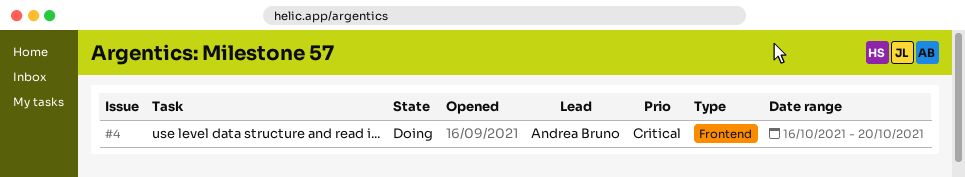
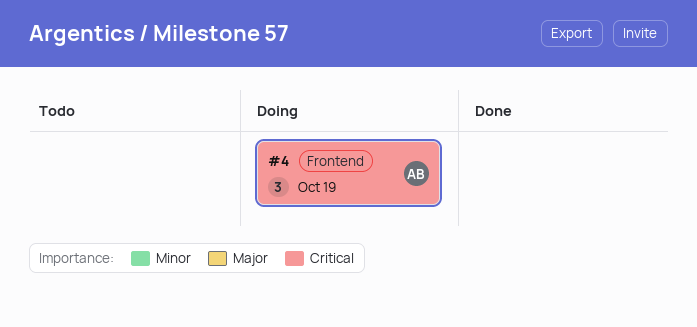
#4, due: Oct 20 -> Oct 19

